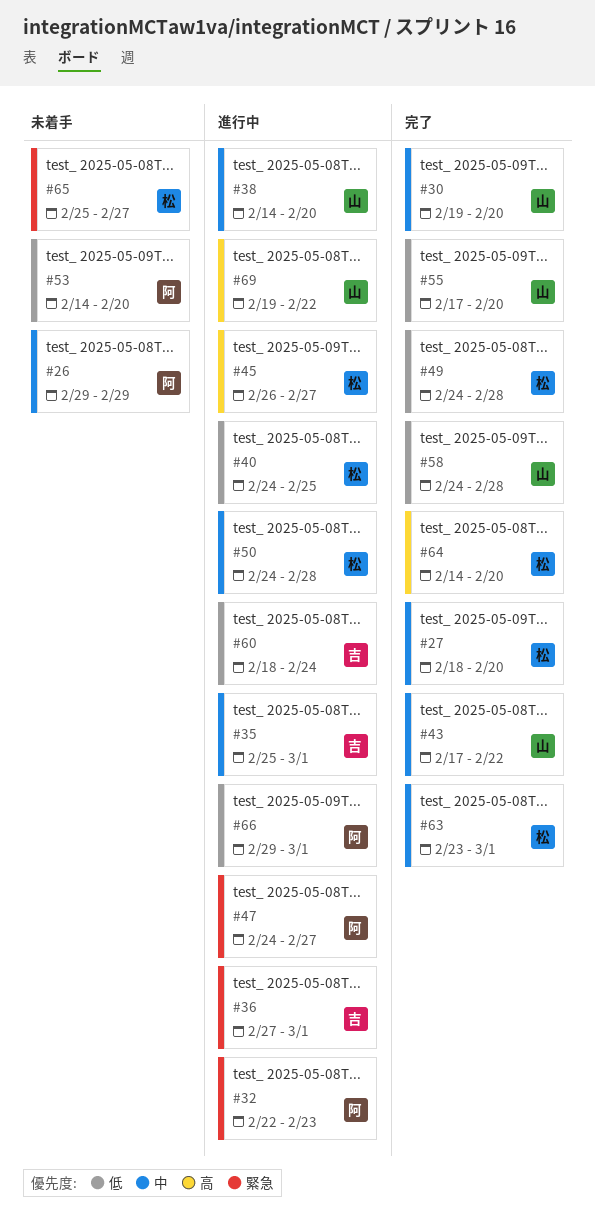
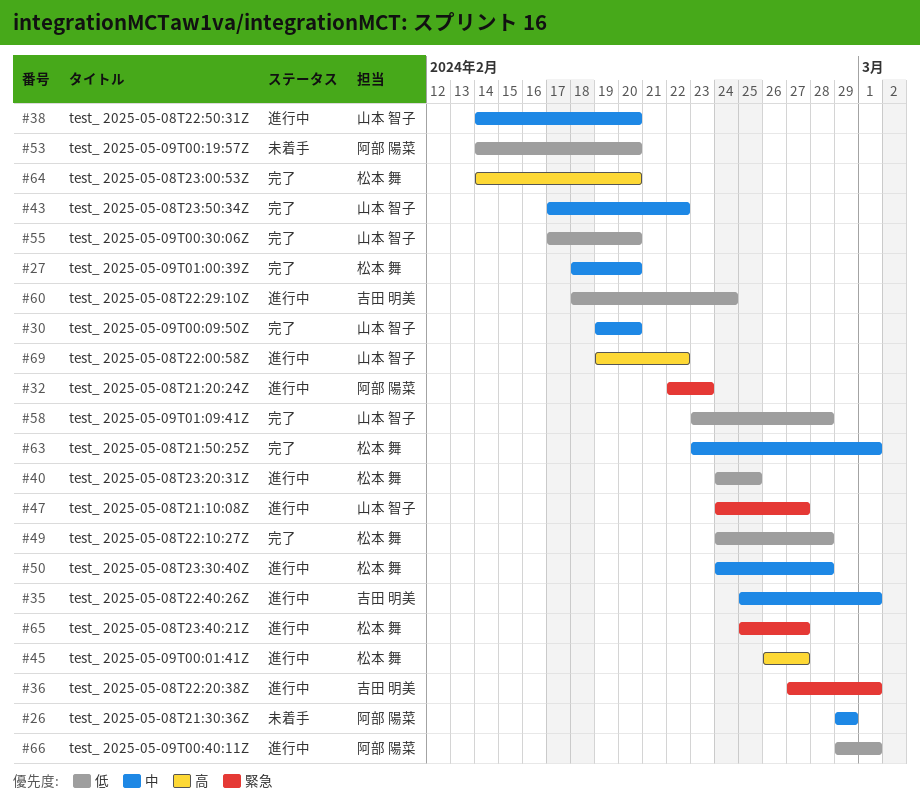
#47, owner: 阿部 陽菜 -> 山本 智子
#58, start: Feb 24 -> Feb 23
#65, status: 未着手 -> 進行中

